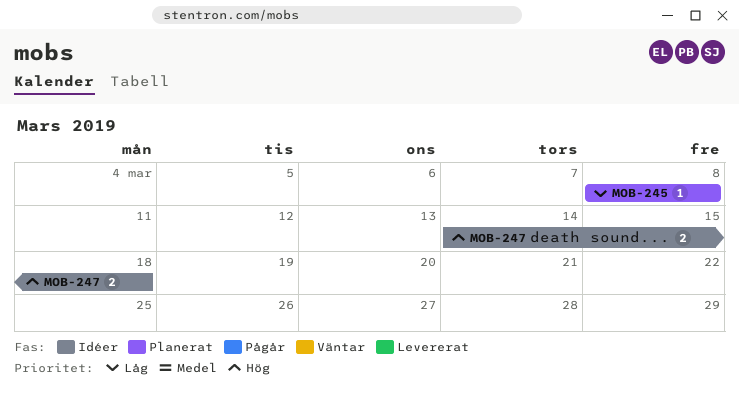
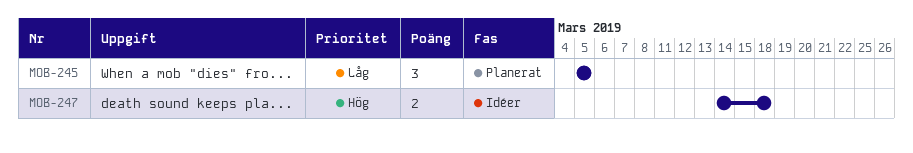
MOB-245, estimate: 1 -> 3
MOB-245, start: Mar 8 -> Mar 5
MOB-245, due: Mar 8 -> Mar 5

